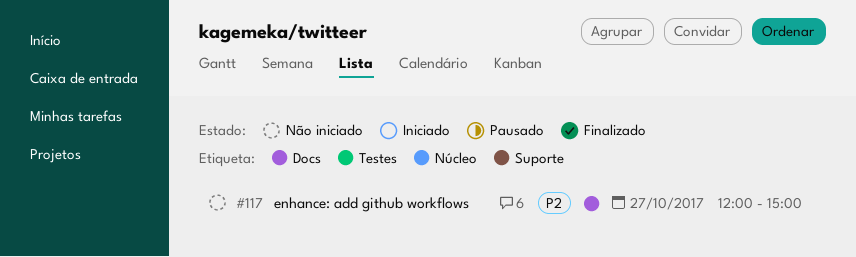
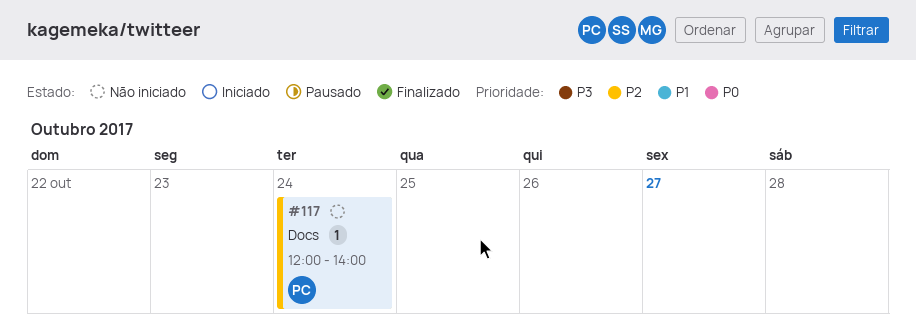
#117, day: Oct 27 -> Oct 24
#117, ends: 15:00 -> 14:00

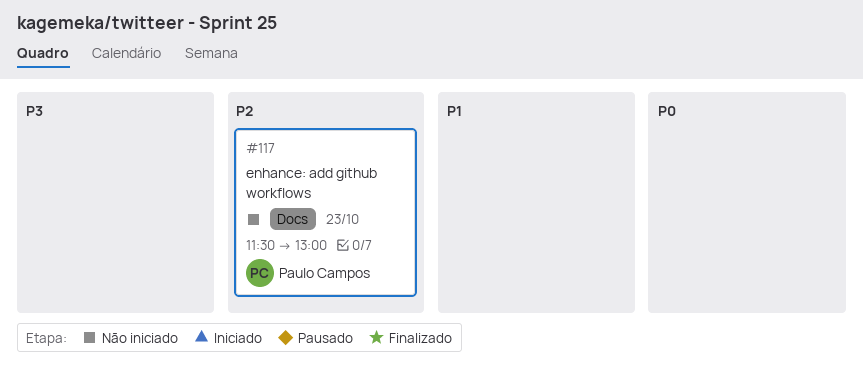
#117, day: Oct 24 -> Oct 23
#117, begins: 12:00 -> 11:30
#117, ends: 14:00 -> 13:00

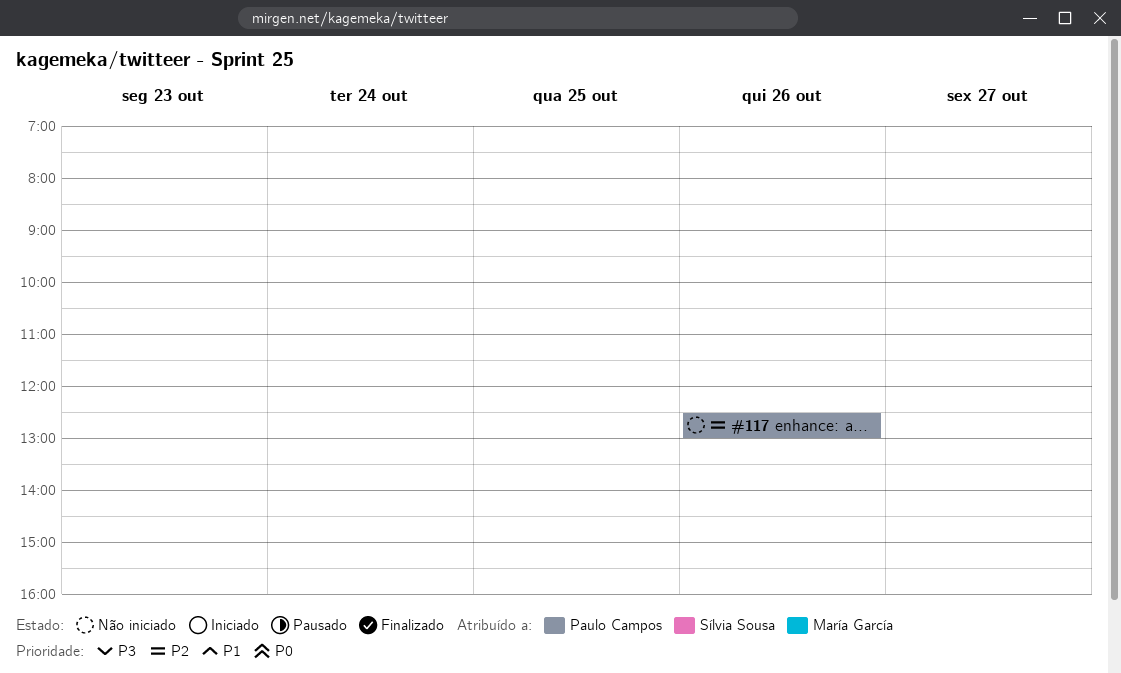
#117, day: Oct 23 -> Oct 26
#117, begins: 11:30 -> 12:30

